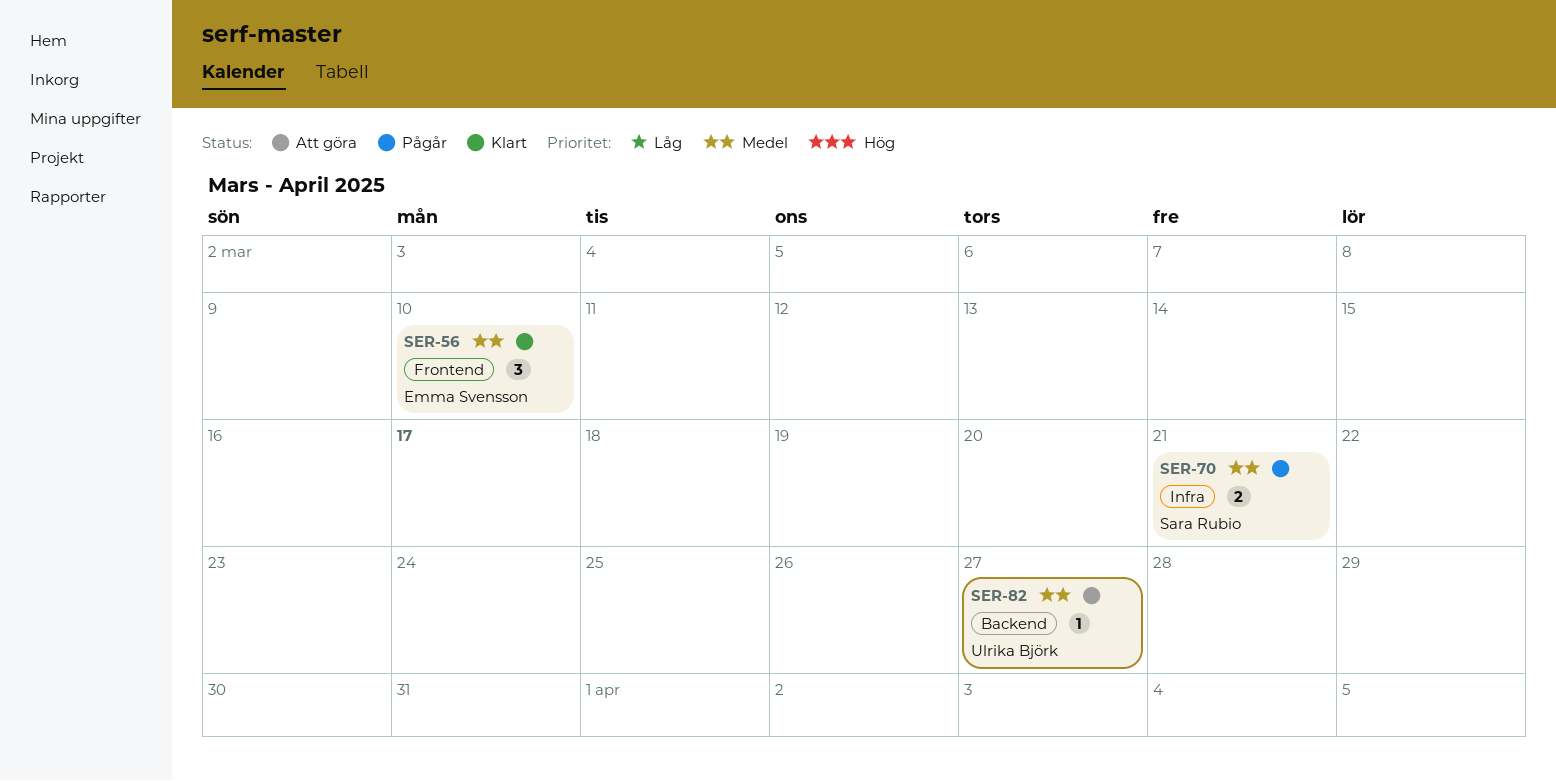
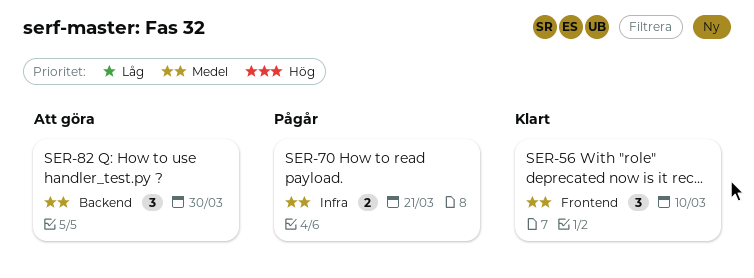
SER-82, estimate: 1 -> 3
SER-82, due: Mar 27 -> Mar 30

